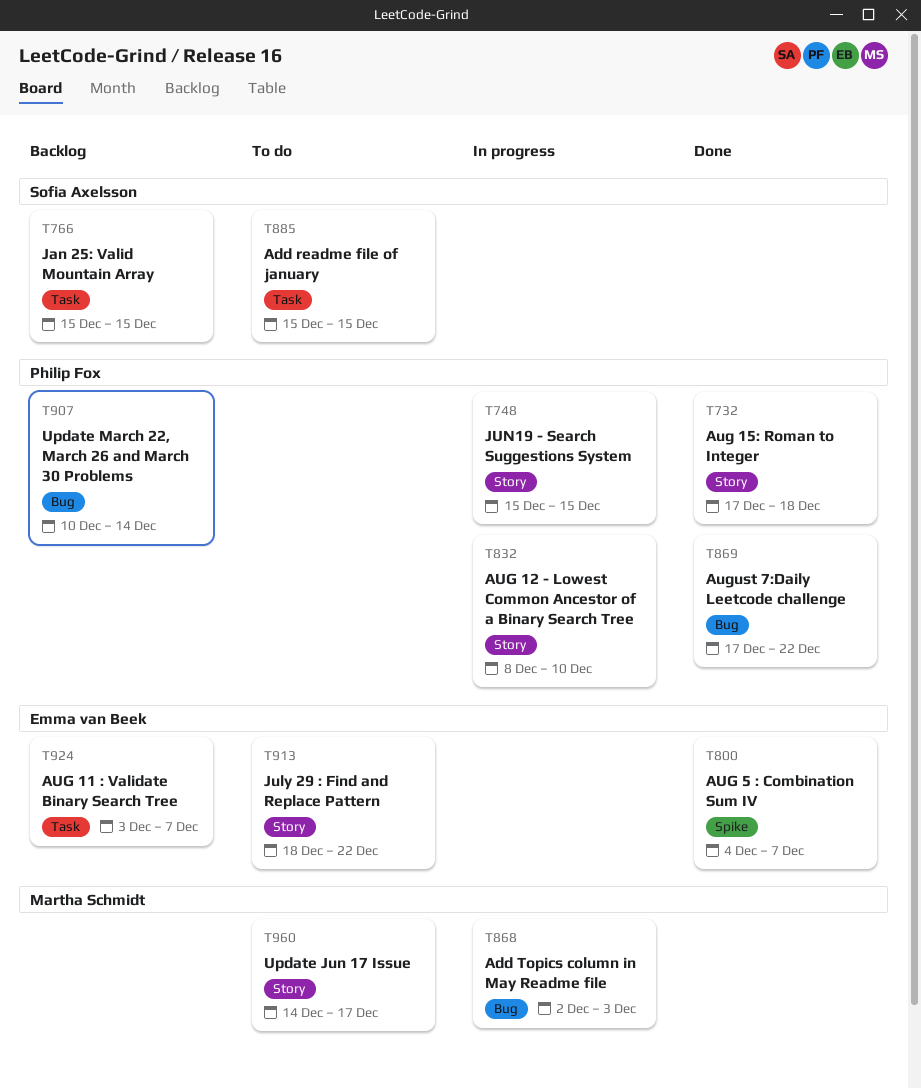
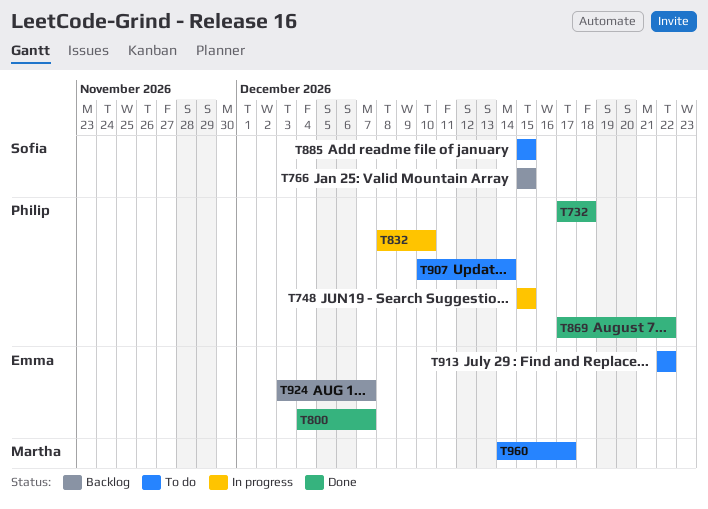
T868: present -> none
T907, status: Backlog -> To do
T913, start: Dec 18 -> Dec 22

